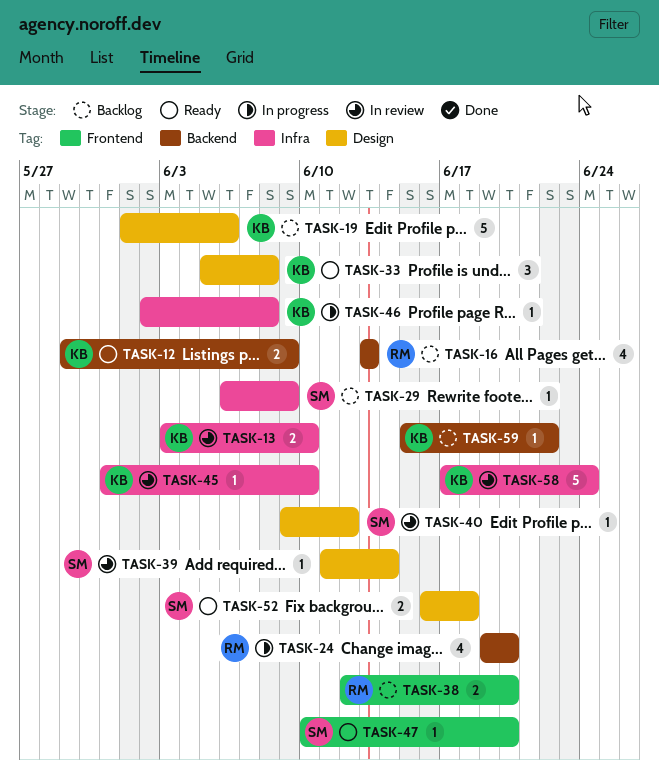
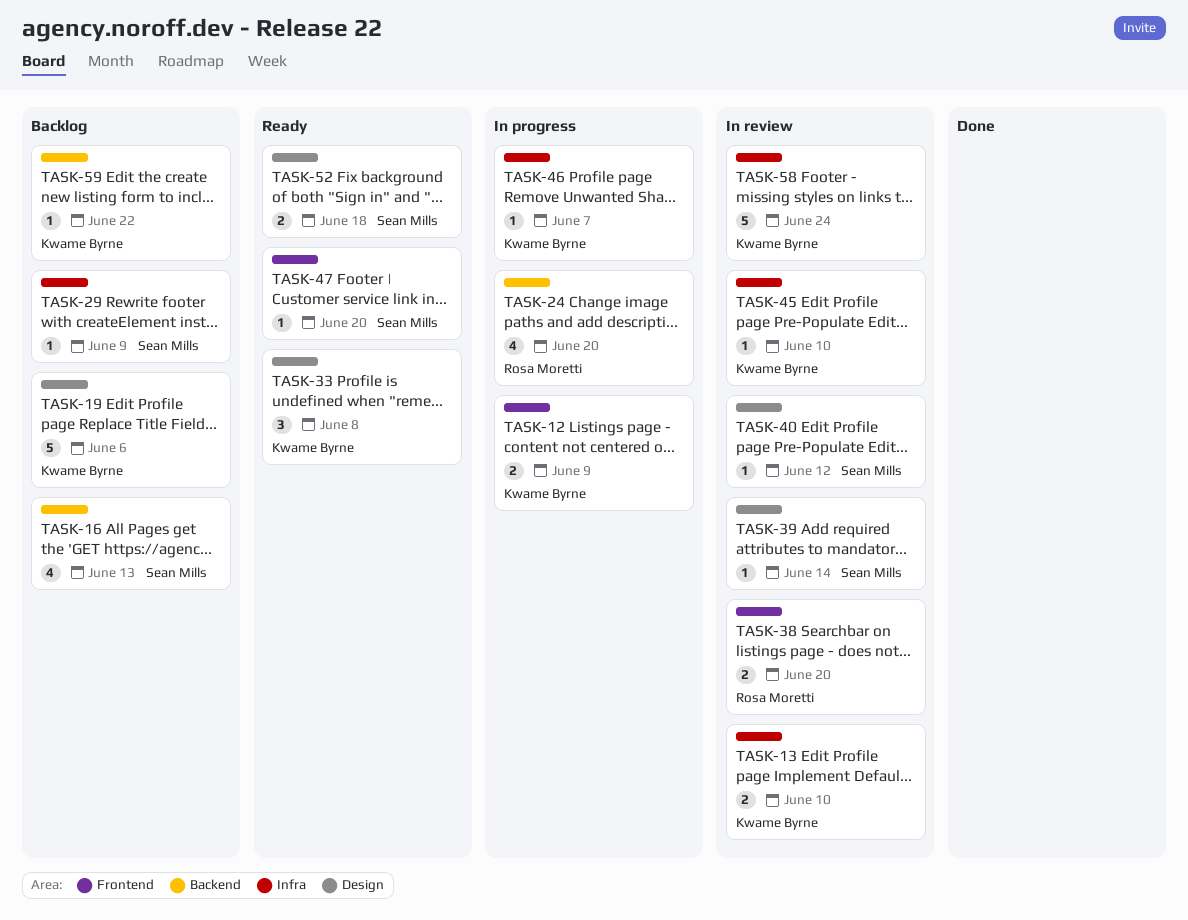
TASK-12, status: Ready -> In progress
TASK-12, label: Backend -> Frontend
TASK-16, owner: Rosa Moretti -> Sean Mills
TASK-38, status: Backlog -> In review
TASK-46, due: Jun 8 -> Jun 7

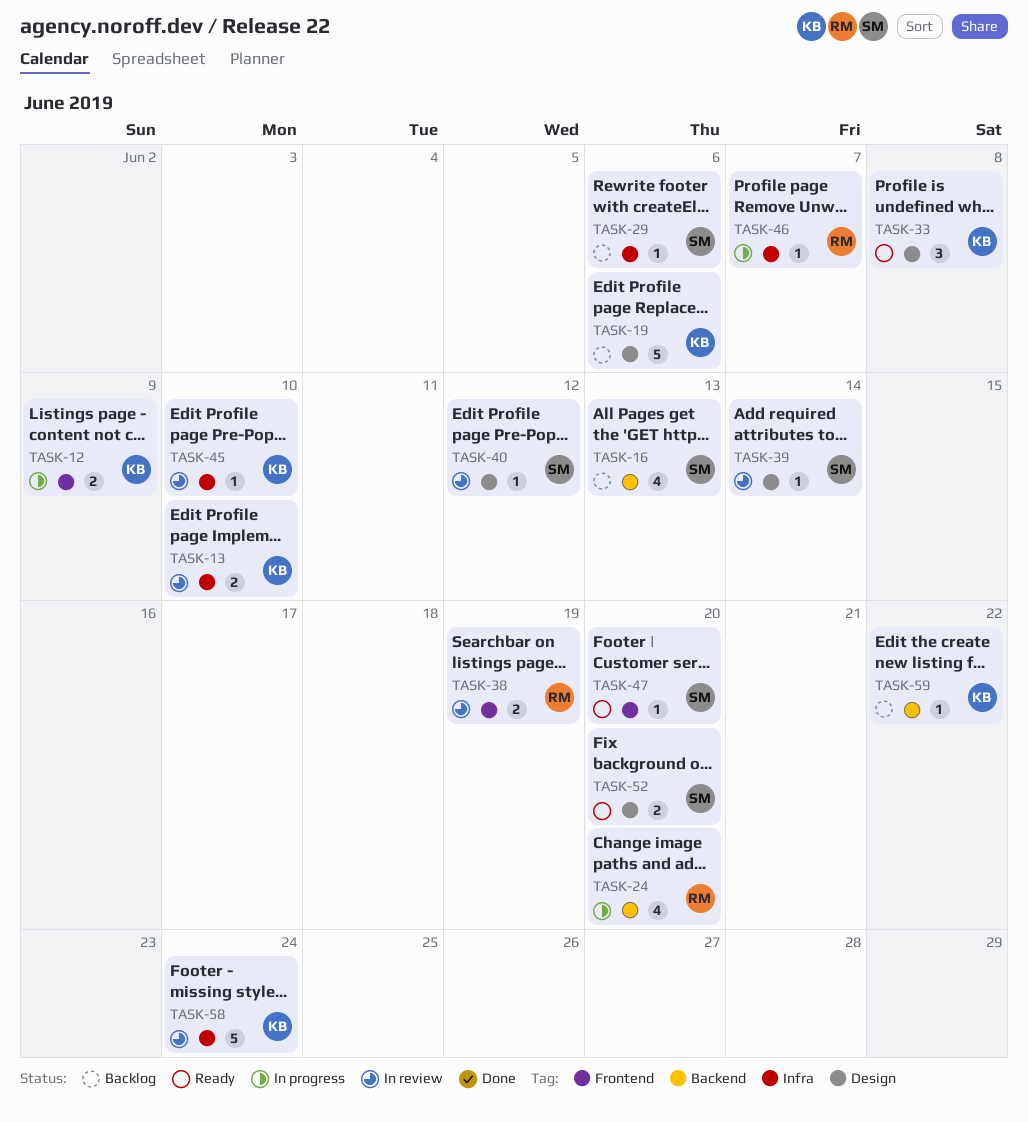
TASK-29, due: Jun 9 -> Jun 6
TASK-38, due: Jun 20 -> Jun 19
TASK-46, owner: Kwame Byrne -> Rosa Moretti
TASK-52, due: Jun 18 -> Jun 20

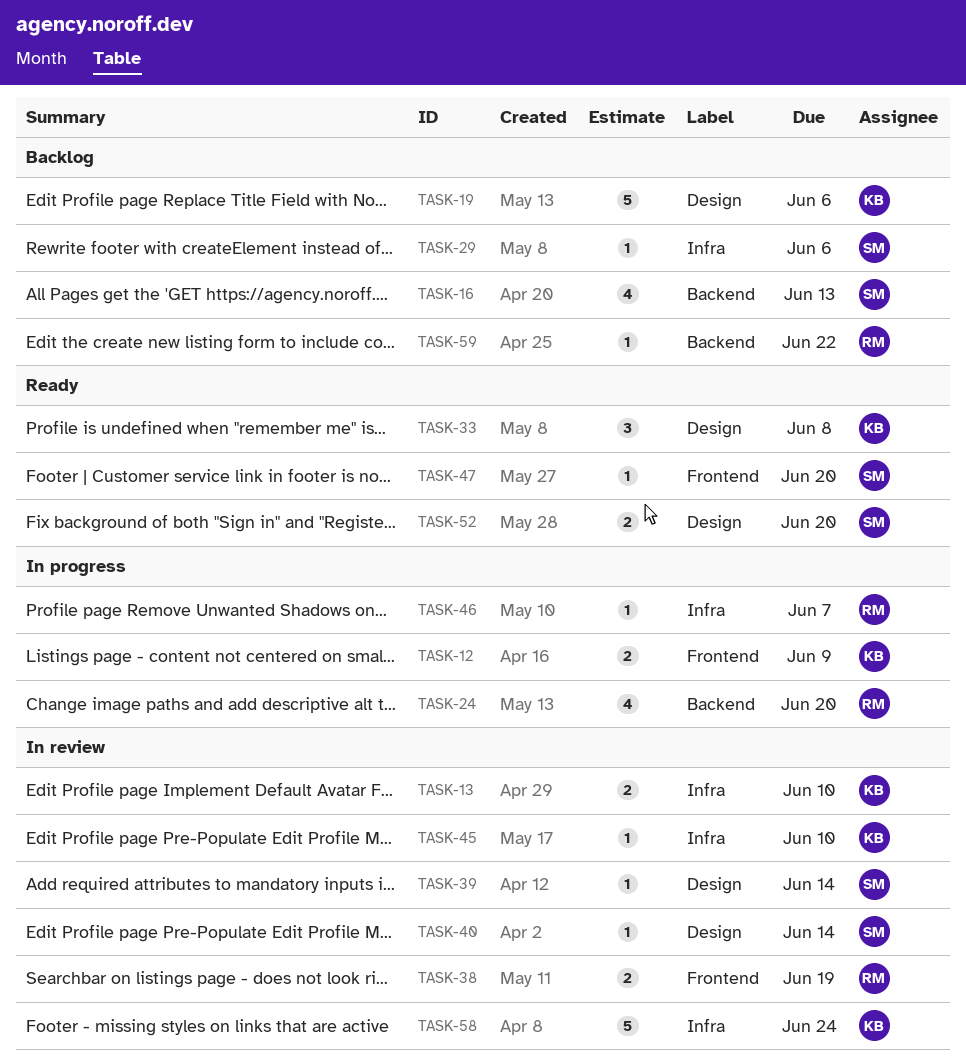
TASK-40, due: Jun 12 -> Jun 14
TASK-59, owner: KB -> RM

